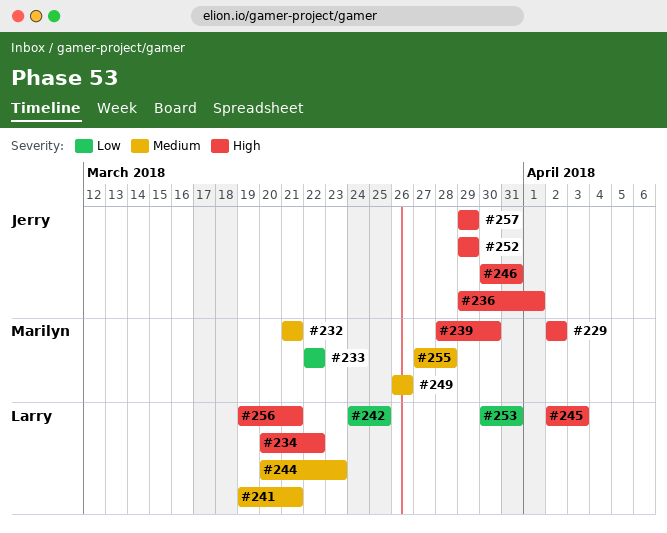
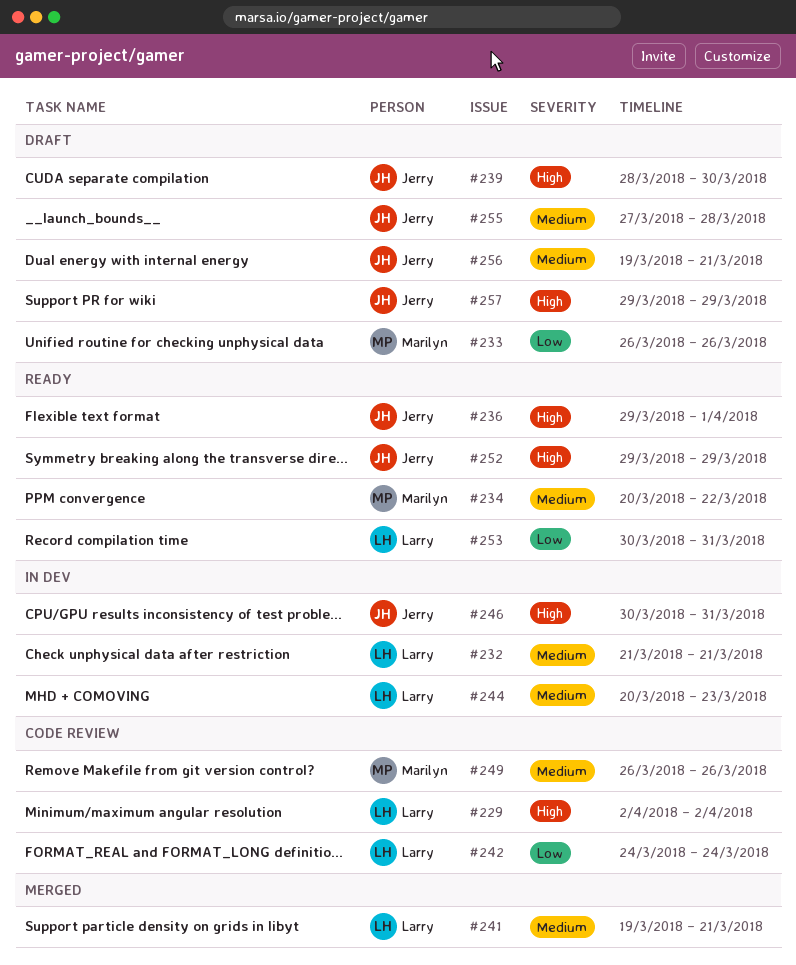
#229, owner: Marilyn -> Larry
#232, owner: Marilyn -> Larry
#233, start: Mar 22 -> Mar 26
#233, due: Mar 22 -> Mar 26
#234, owner: Larry -> Marilyn
#234, priority: High -> Medium
#239, owner: Marilyn -> Jerry
#242, due: Mar 25 -> Mar 24
#245: present -> none
#255, owner: Marilyn -> Jerry
#256, owner: Larry -> Jerry
#256, priority: High -> Medium

